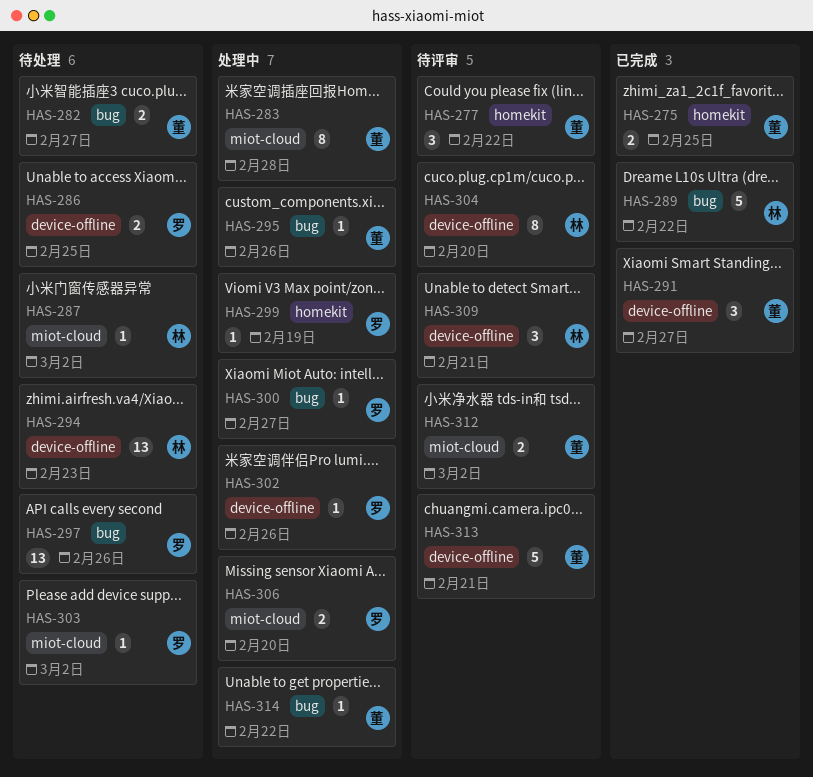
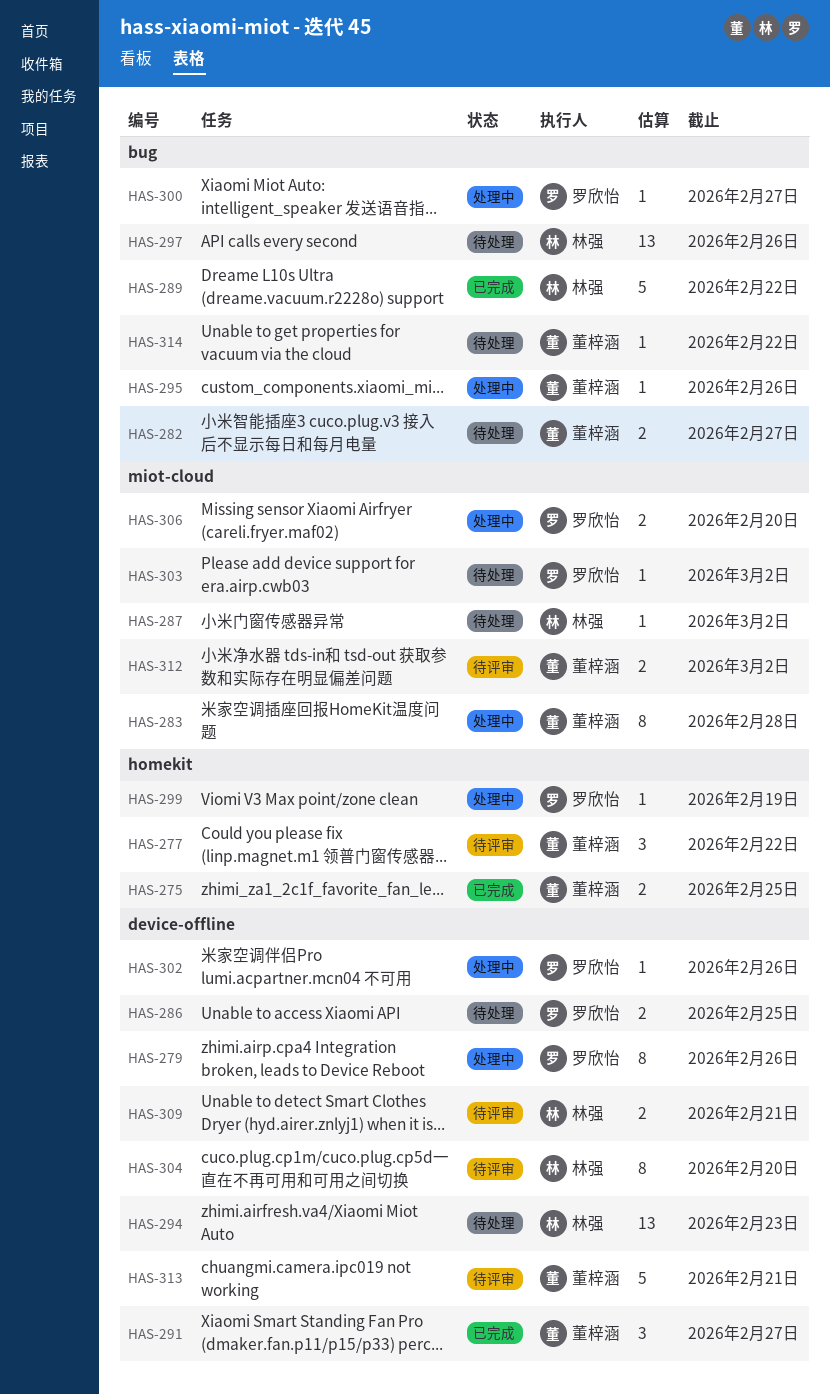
HAS-279: none -> present
HAS-297, owner: 罗欣怡 -> 林强
HAS-309, estimate: 3 -> 2
HAS-314, status: 处理中 -> 待处理

